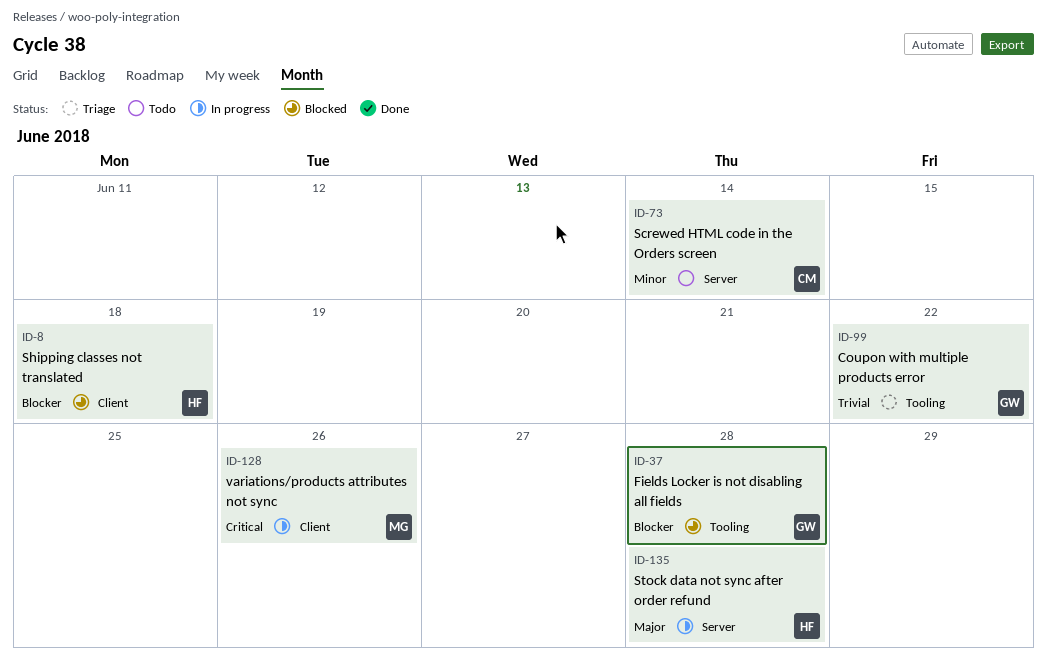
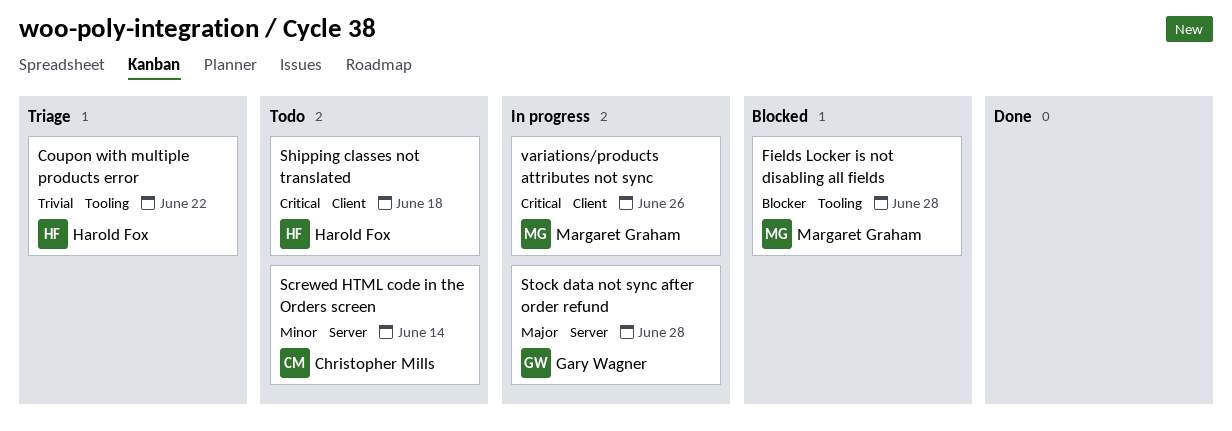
Coupon with multiple products error, owner: Gary Wagner -> Harold Fox
Fields Locker is not disabling all fields, owner: Gary Wagner -> Margaret Graham
Shipping classes not translated, status: Blocked -> Todo
Shipping classes not translated, priority: Blocker -> Critical
Stock data not sync after order refund, owner: Harold Fox -> Gary Wagner

